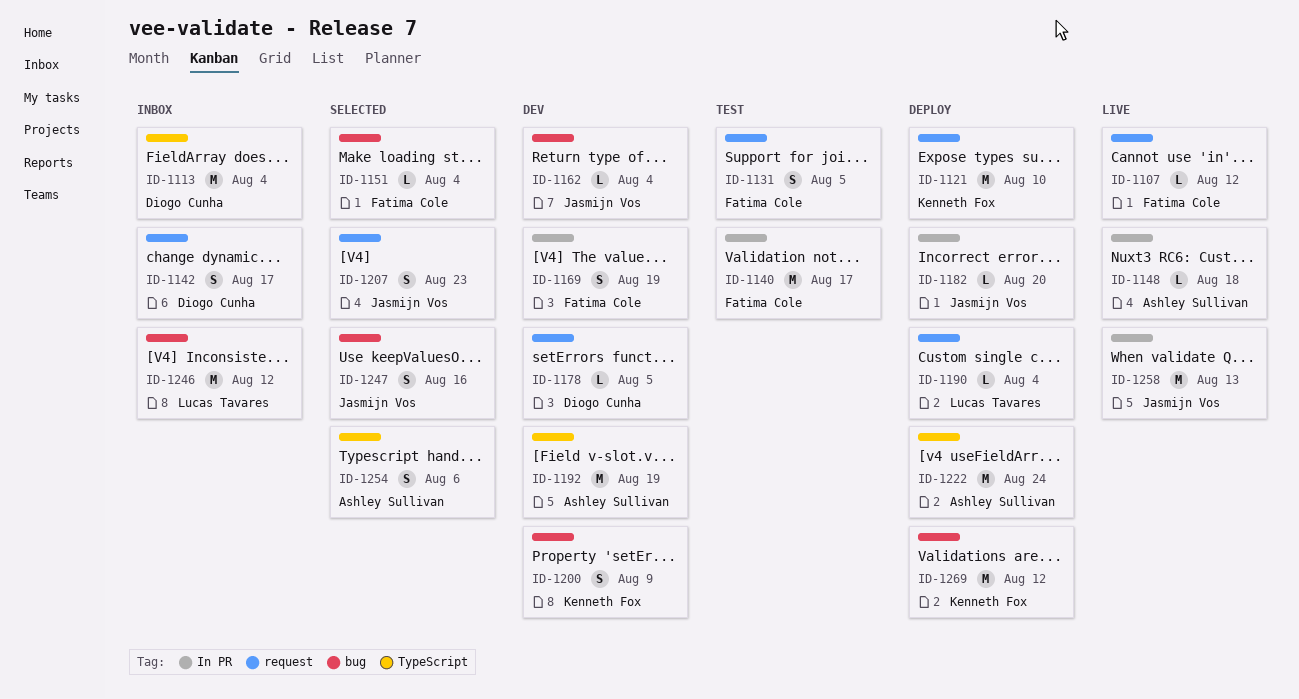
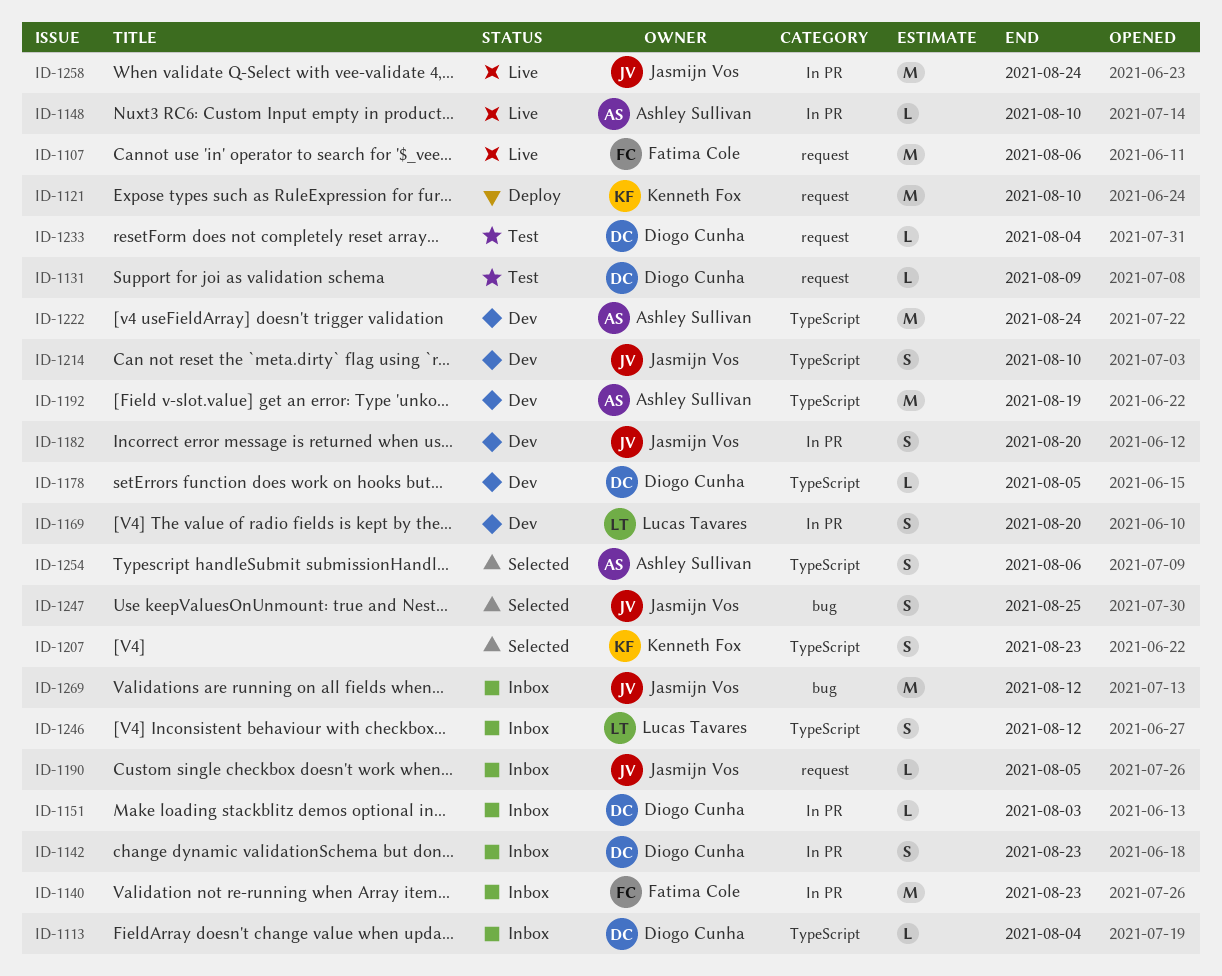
ID-1107, estimate: L -> M
ID-1107, due: Aug 12 -> Aug 6
ID-1113, estimate: M -> L
ID-1131, owner: Fatima Cole -> Diogo Cunha
ID-1131, estimate: S -> L
ID-1131, due: Aug 5 -> Aug 9
ID-1140, status: Test -> Inbox
ID-1140, due: Aug 17 -> Aug 23
ID-1142, label: request -> In PR
ID-1142, due: Aug 17 -> Aug 23
ID-1148, due: Aug 18 -> Aug 10
ID-1151, status: Selected -> Inbox
ID-1151, owner: Fatima Cole -> Diogo Cunha
ID-1151, label: bug -> In PR
ID-1151, due: Aug 4 -> Aug 3
ID-1162: present -> none
ID-1169, owner: Fatima Cole -> Lucas Tavares
ID-1169, due: Aug 19 -> Aug 20
ID-1178, label: request -> TypeScript
ID-1182, status: Deploy -> Dev
ID-1182, estimate: L -> S
ID-1190, status: Deploy -> Inbox
ID-1190, owner: Lucas Tavares -> Jasmijn Vos
ID-1190, due: Aug 4 -> Aug 5
ID-1200: present -> none
ID-1207, owner: Jasmijn Vos -> Kenneth Fox
ID-1207, label: request -> TypeScript
ID-1214: none -> present
ID-1222, status: Deploy -> Dev
ID-1233: none -> present
ID-1246, label: bug -> TypeScript
ID-1246, estimate: M -> S
ID-1247, due: Aug 16 -> Aug 25
ID-1258, due: Aug 13 -> Aug 24
ID-1269, status: Deploy -> Inbox
ID-1269, owner: Kenneth Fox -> Jasmijn Vos

